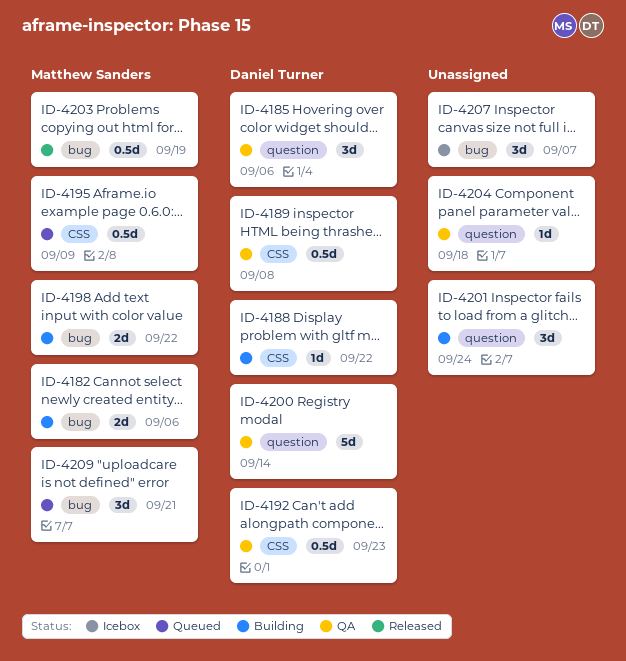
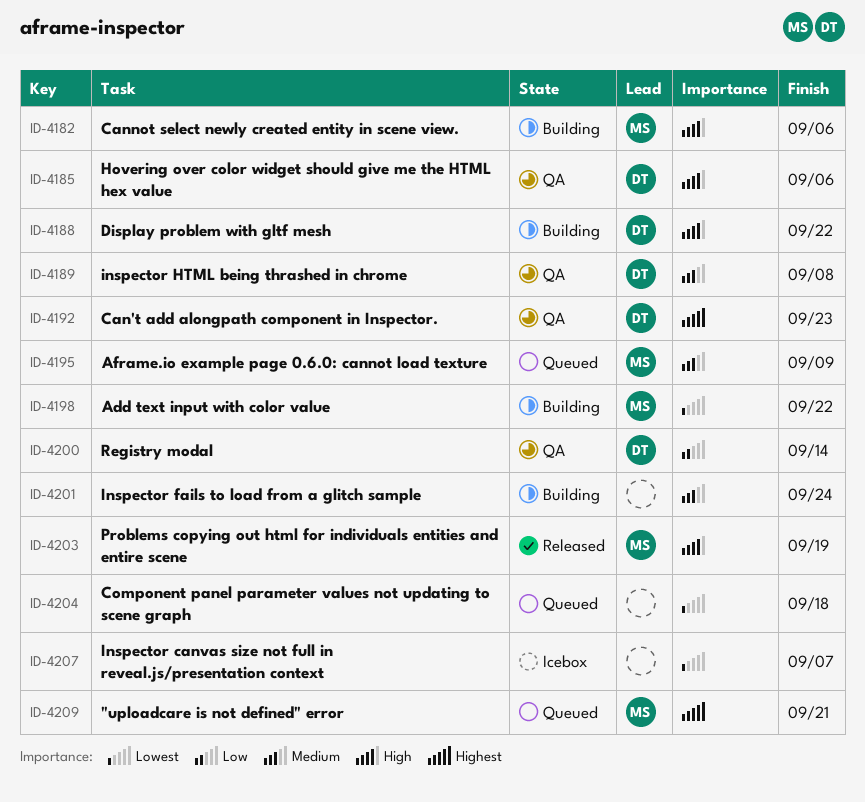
ID-4204, status: QA -> Queued

